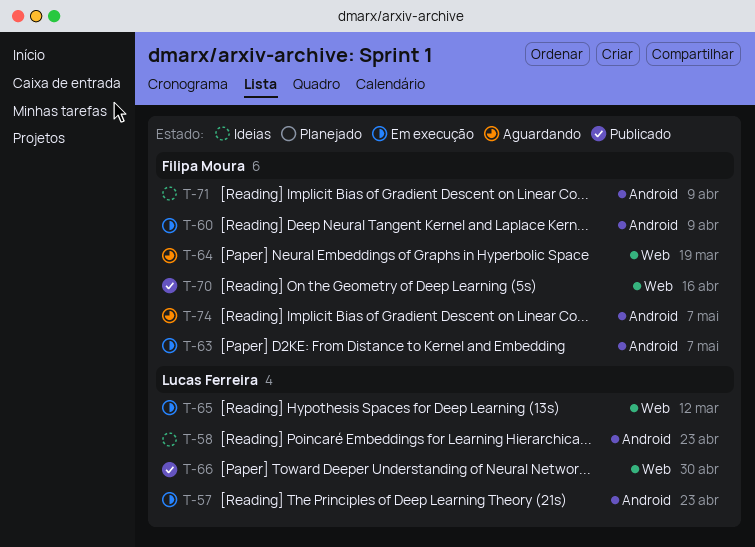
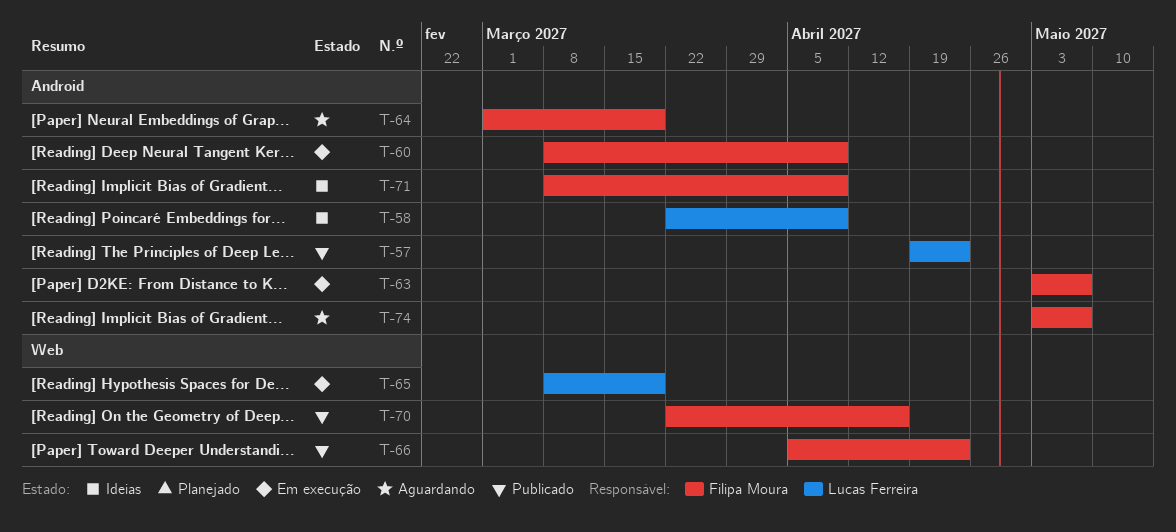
T-57, status: Em execução -> Publicado
T-58, due: Apr 23 -> Apr 9
T-64, label: Web -> Android
T-65, due: Mar 12 -> Mar 19
T-66, owner: Lucas Ferreira -> Filipa Moura
T-66, due: Apr 30 -> Apr 23

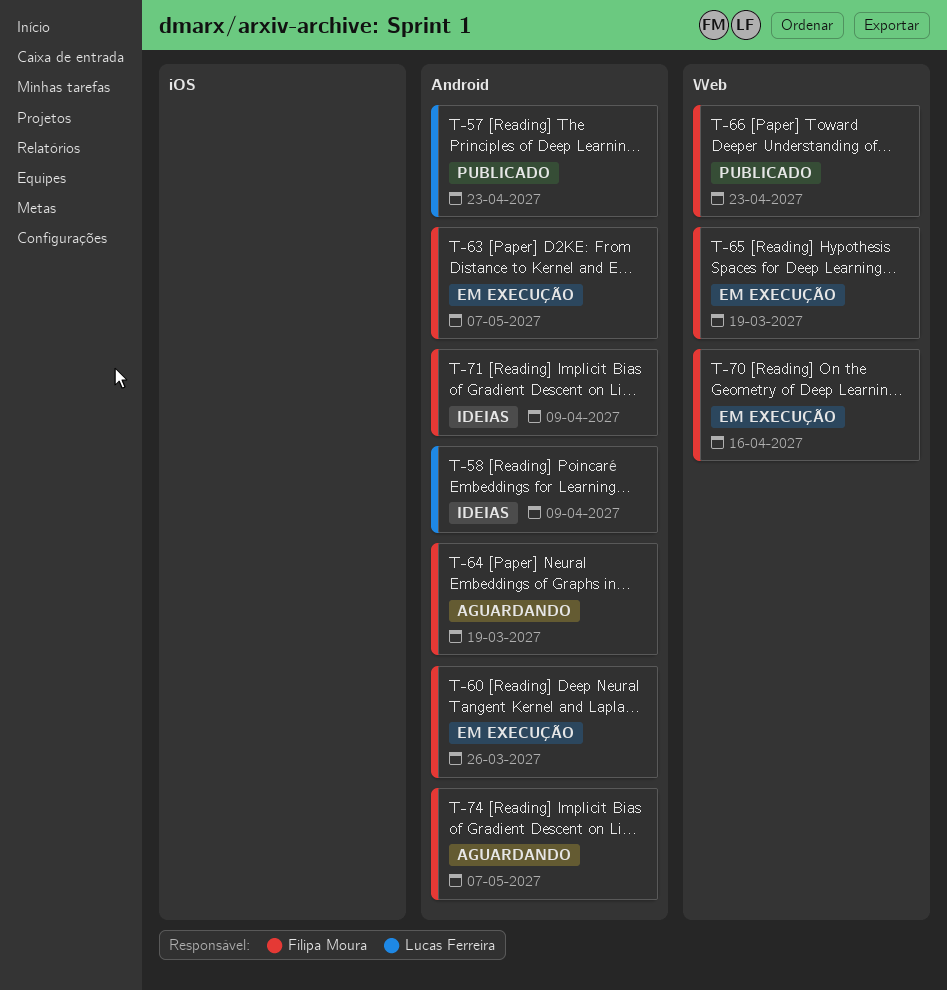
T-60, due: Apr 9 -> Mar 26
T-65, owner: Lucas Ferreira -> Filipa Moura
T-70, status: Publicado -> Em execução

